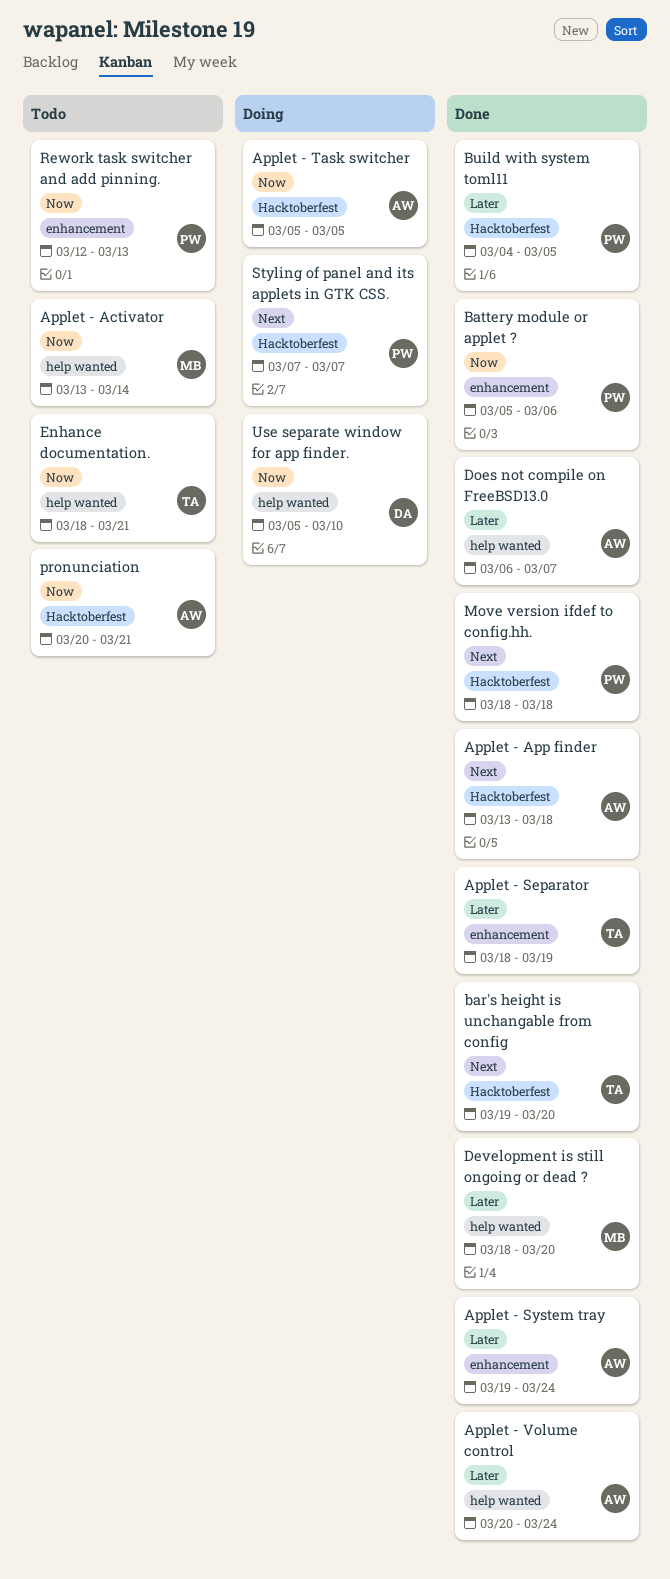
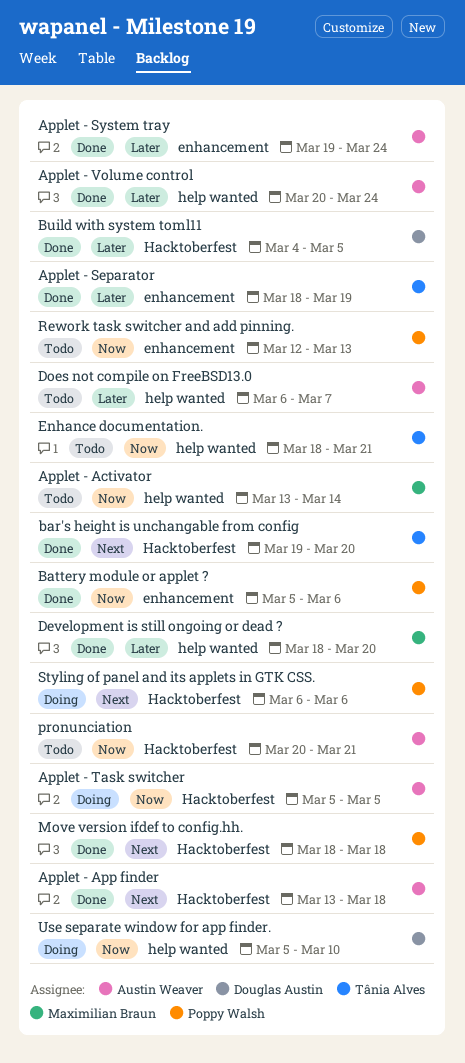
Build with system toml11, owner: Poppy Walsh -> Douglas Austin
Does not compile on FreeBSD13.0, status: Done -> Todo
Styling of panel and its applets in GTK CSS., start: Mar 7 -> Mar 6
Styling of panel and its applets in GTK CSS., due: Mar 7 -> Mar 6

